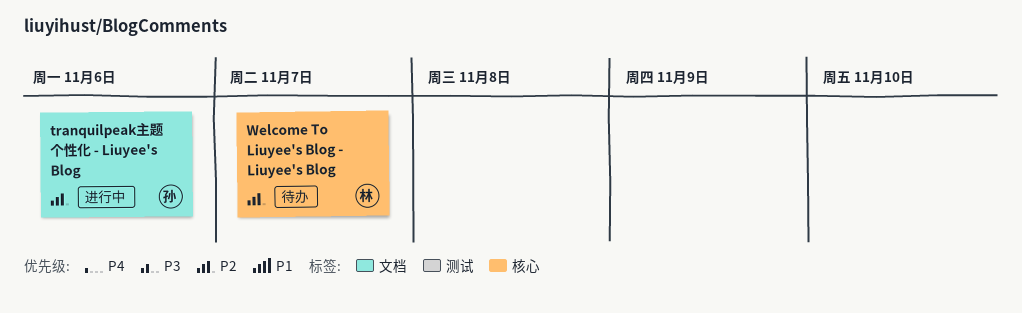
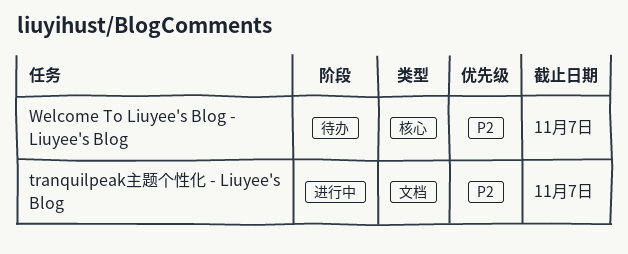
tranquilpeak主题个性化 - Liuyee's Blog, due: Nov 6 -> Nov 7

